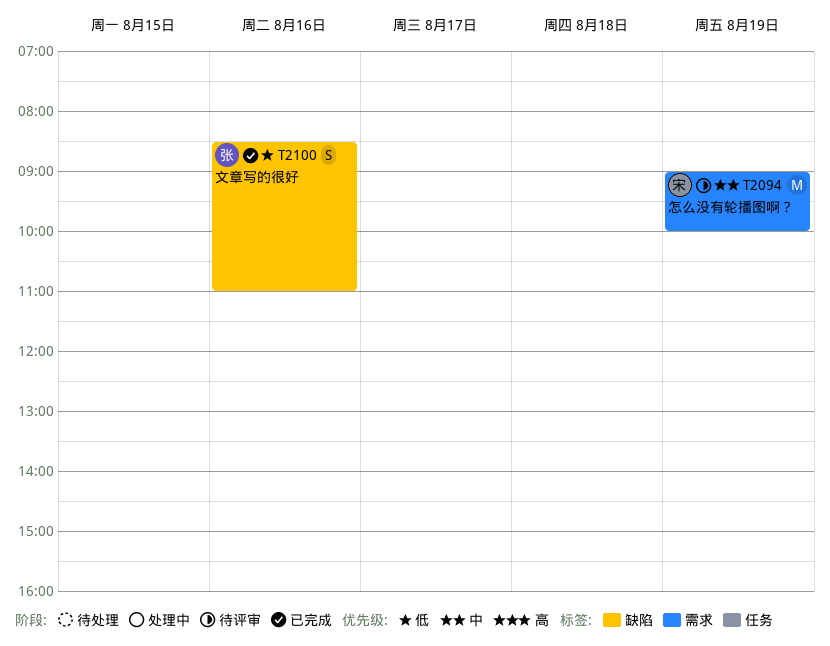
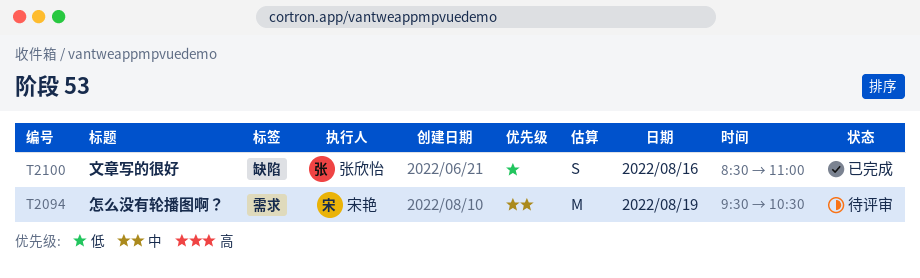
T2094, begins: 09:00 -> 09:30
T2094, ends: 10:00 -> 10:30

